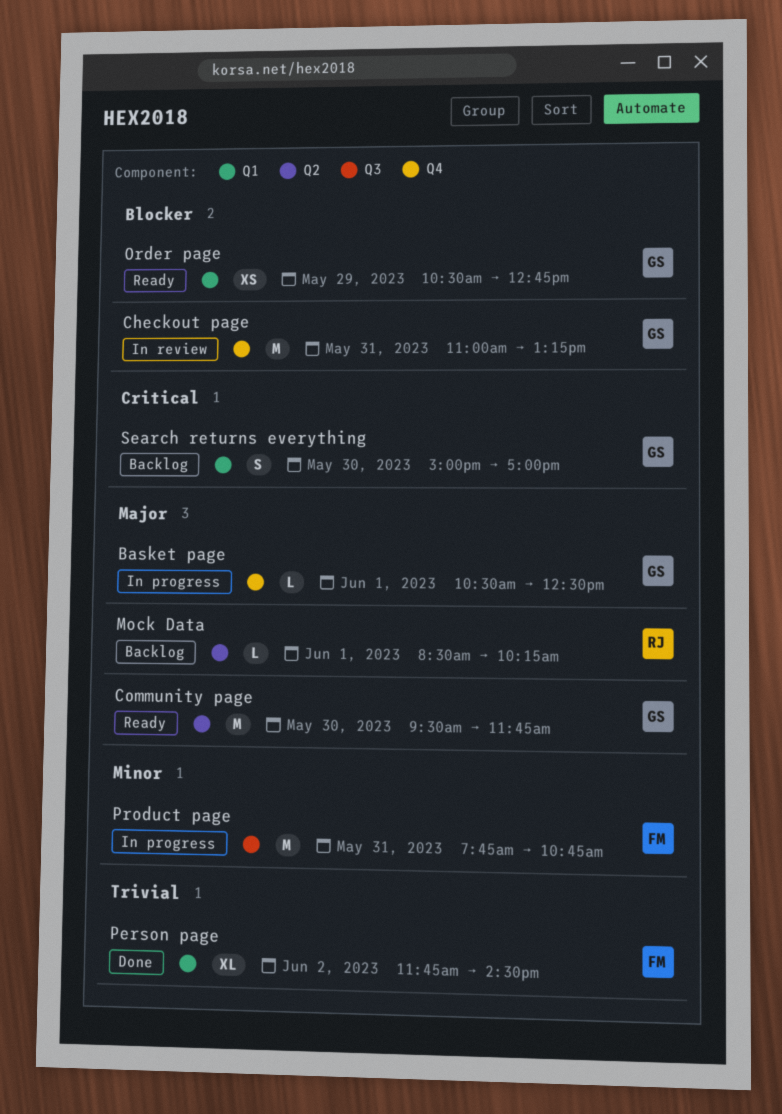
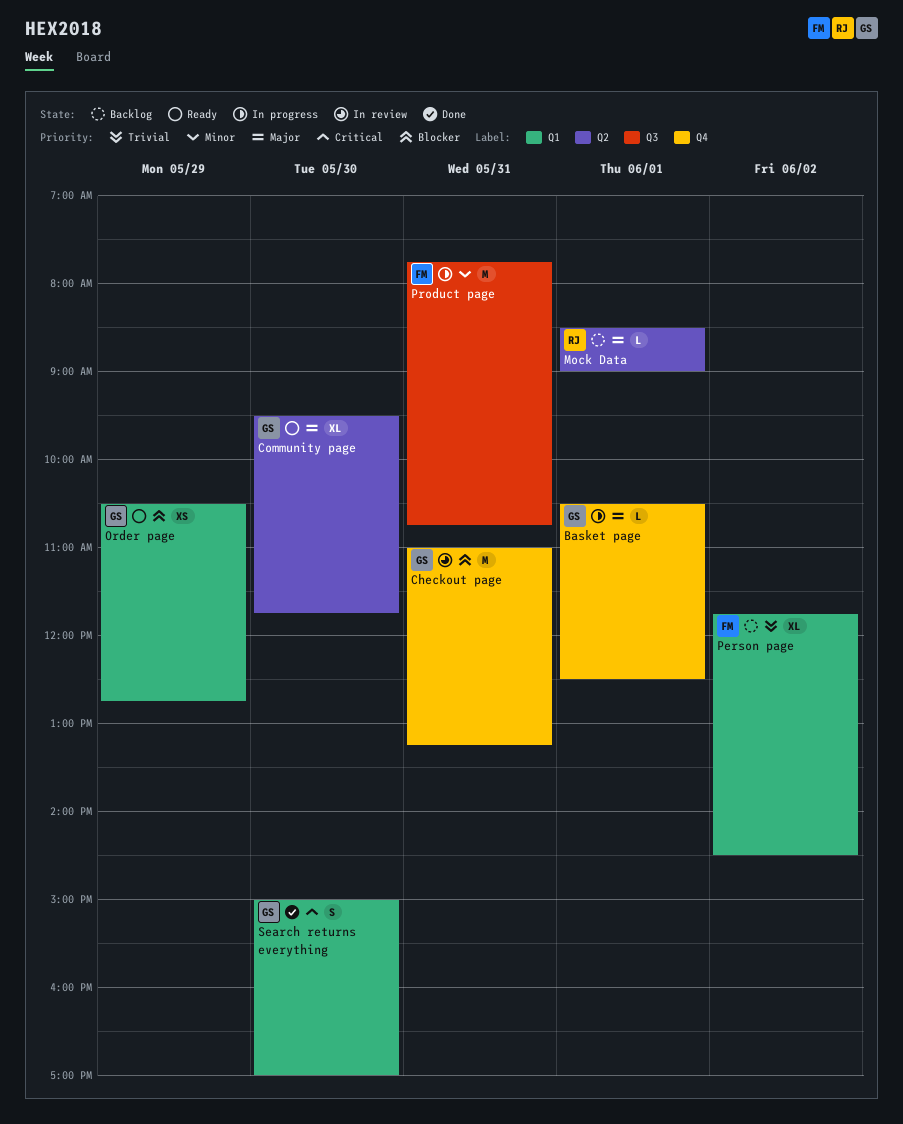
Community page, estimate: M -> XL
Mock Data, ends: 10:15 -> 09:00
Person page, status: Done -> Backlog
Search returns everything, status: Backlog -> Done

